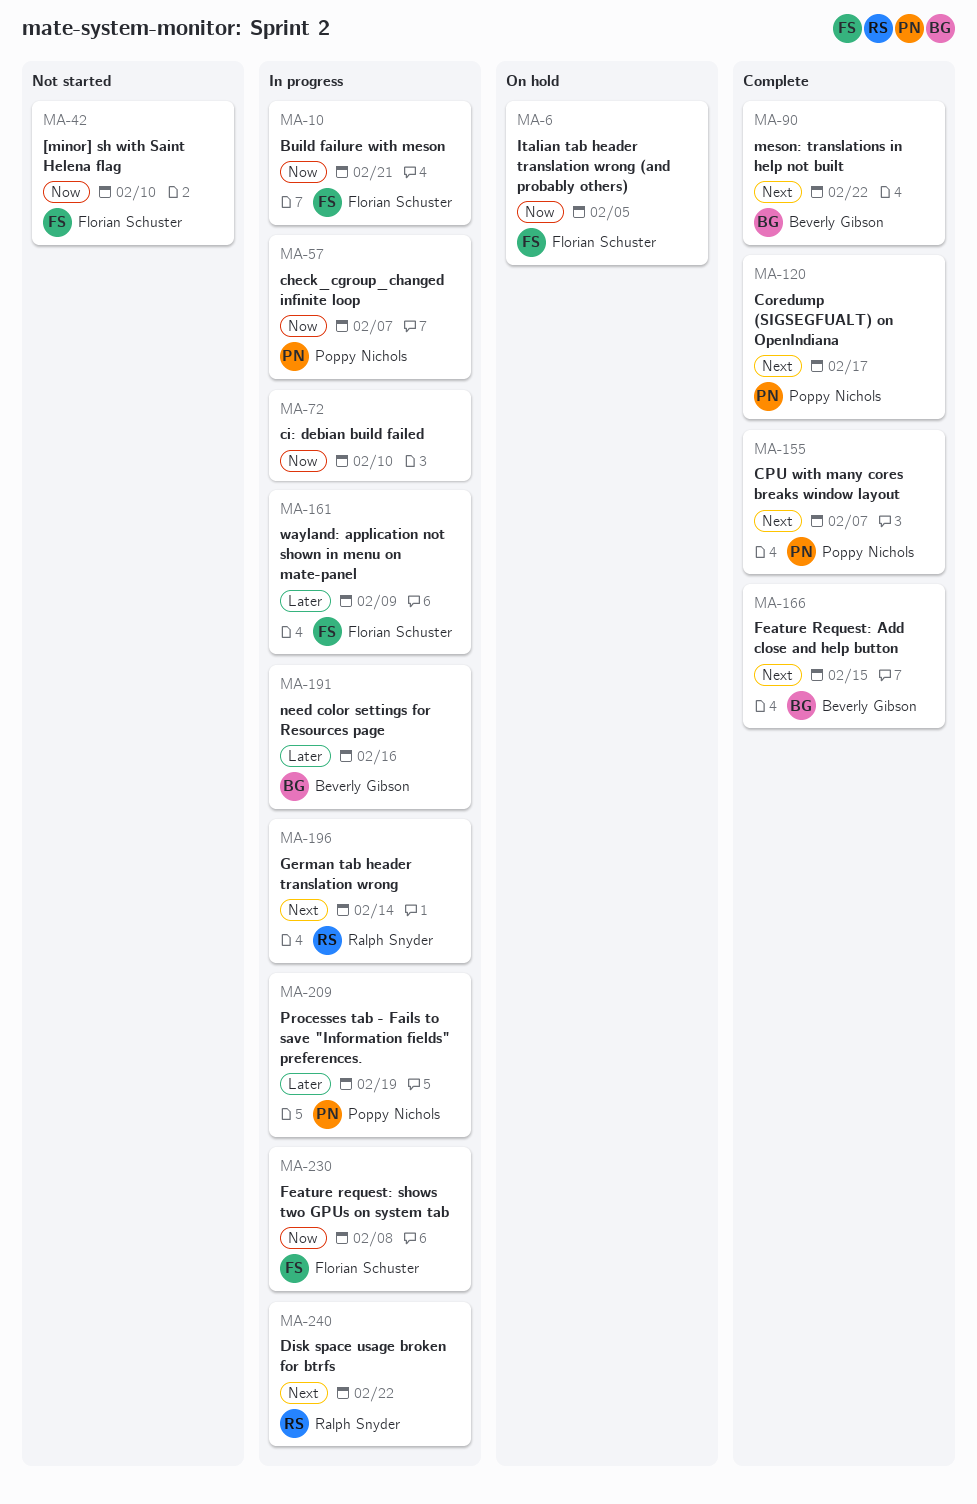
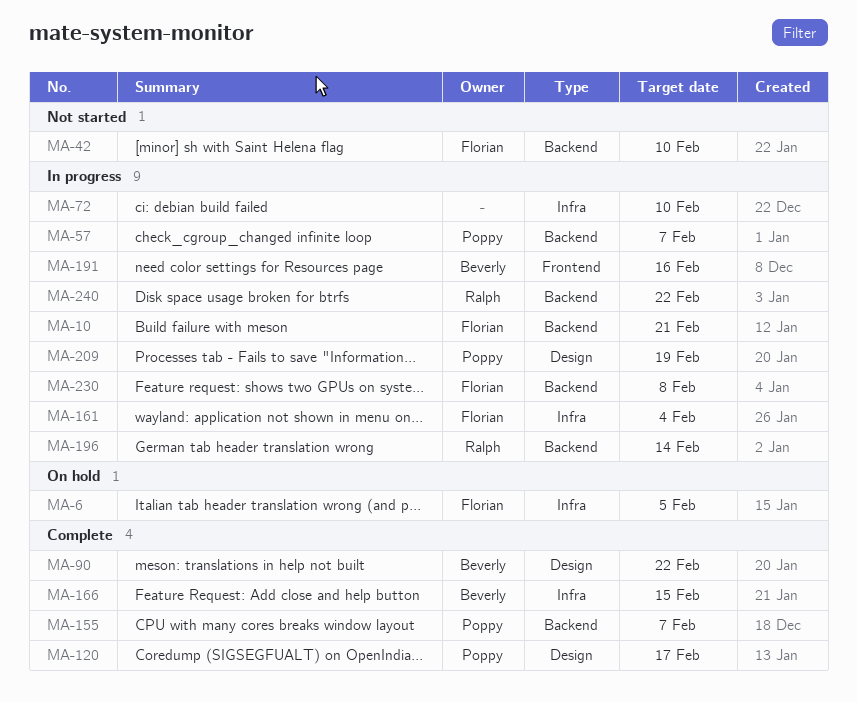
MA-161, due: Feb 9 -> Feb 4

